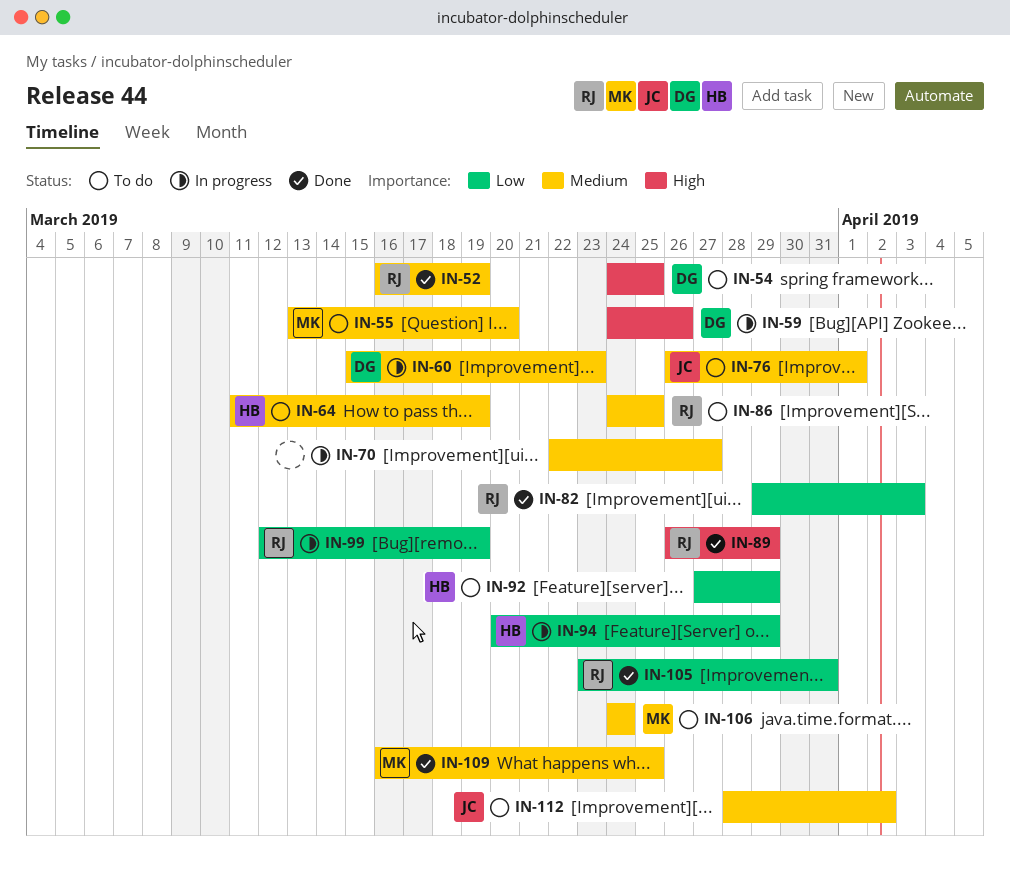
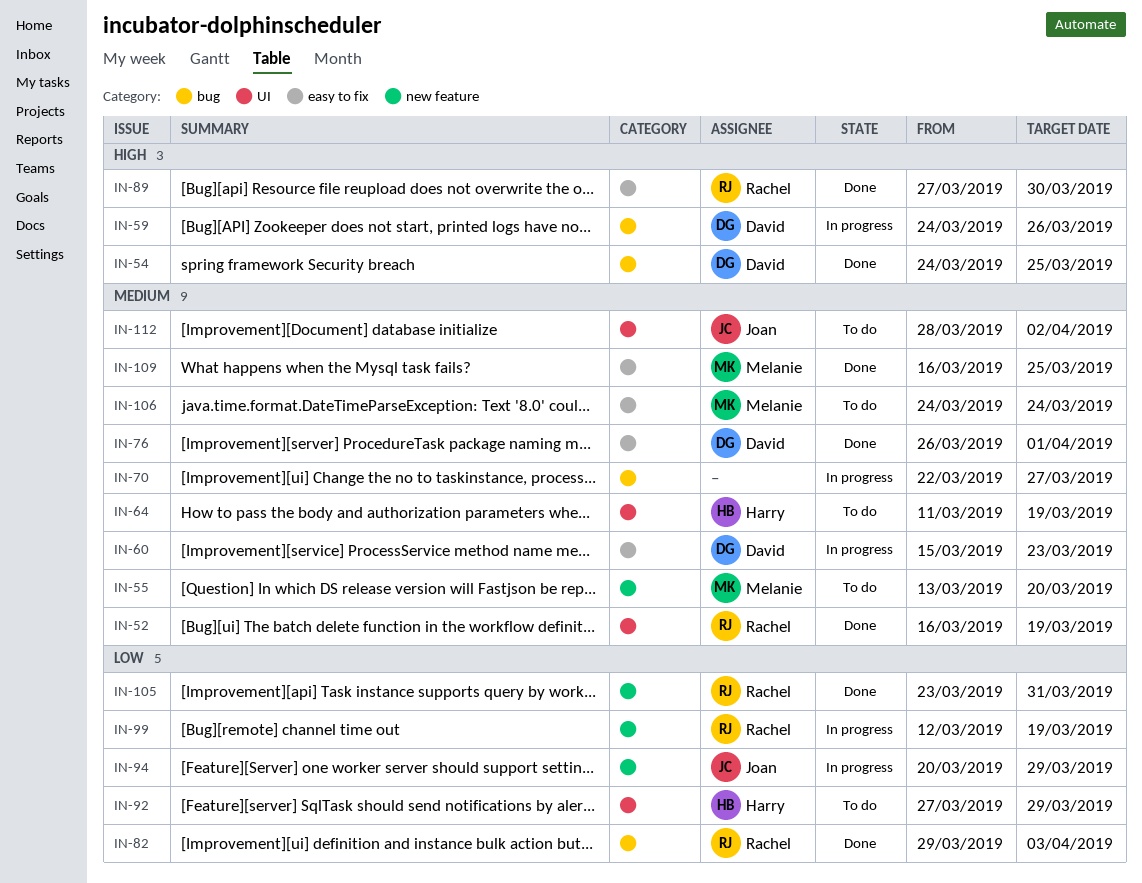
IN-54, status: To do -> Done
IN-76, status: To do -> Done
IN-76, owner: Joan -> David
IN-86: present -> none
IN-89, start: Mar 26 -> Mar 27
IN-89, due: Mar 29 -> Mar 30
IN-94, owner: Harry -> Joan

